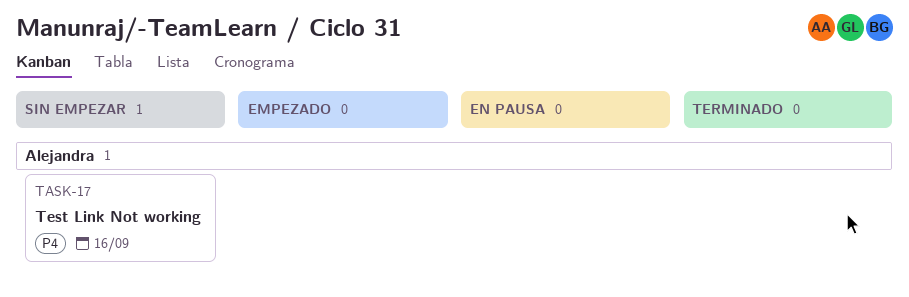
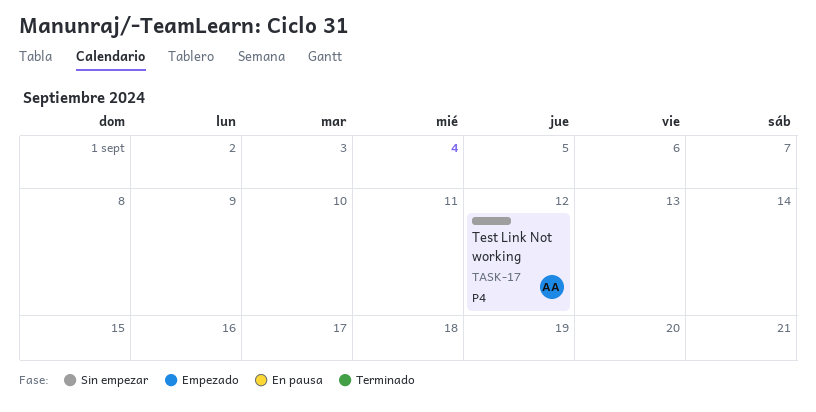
TASK-17, due: Sep 16 -> Sep 12

